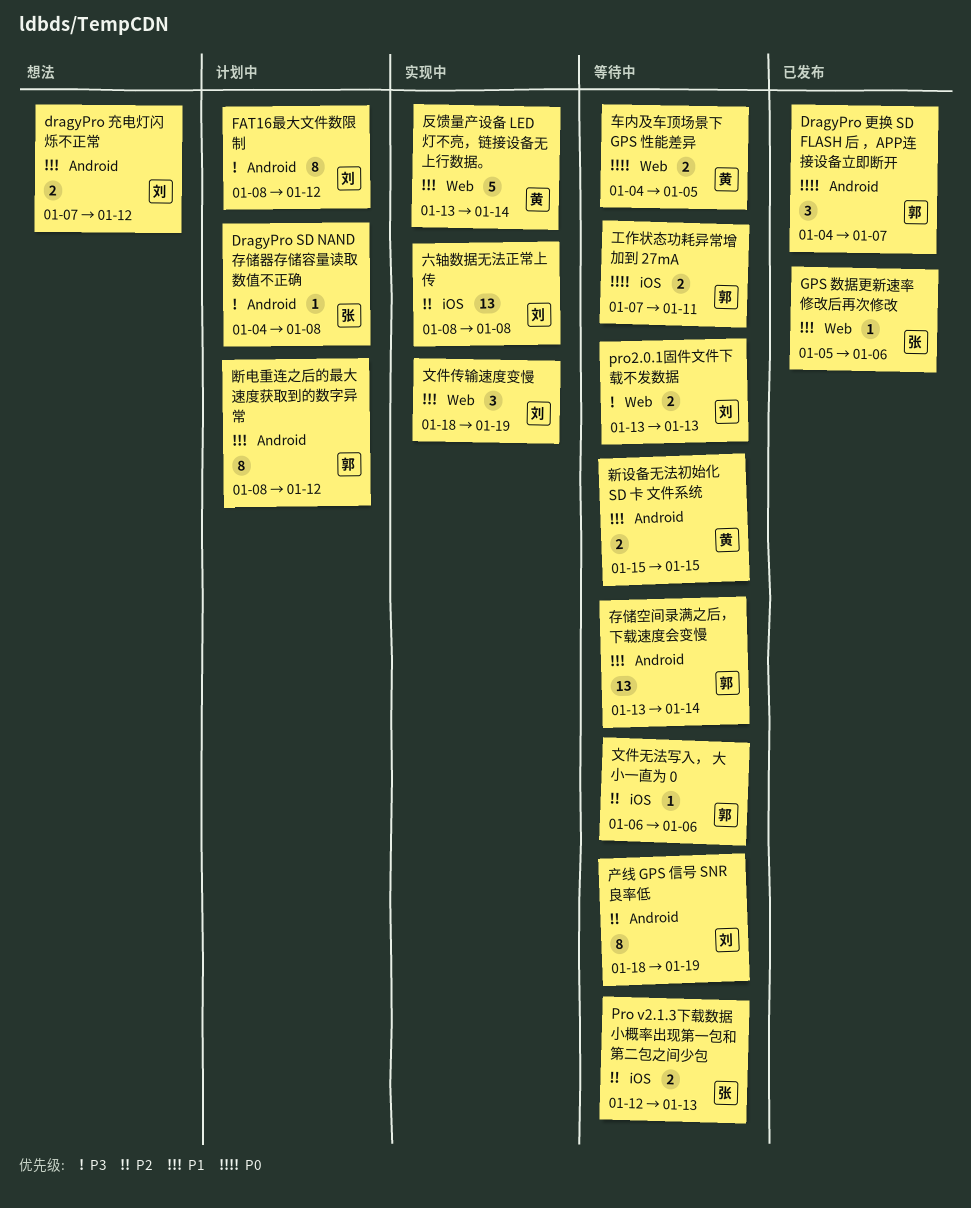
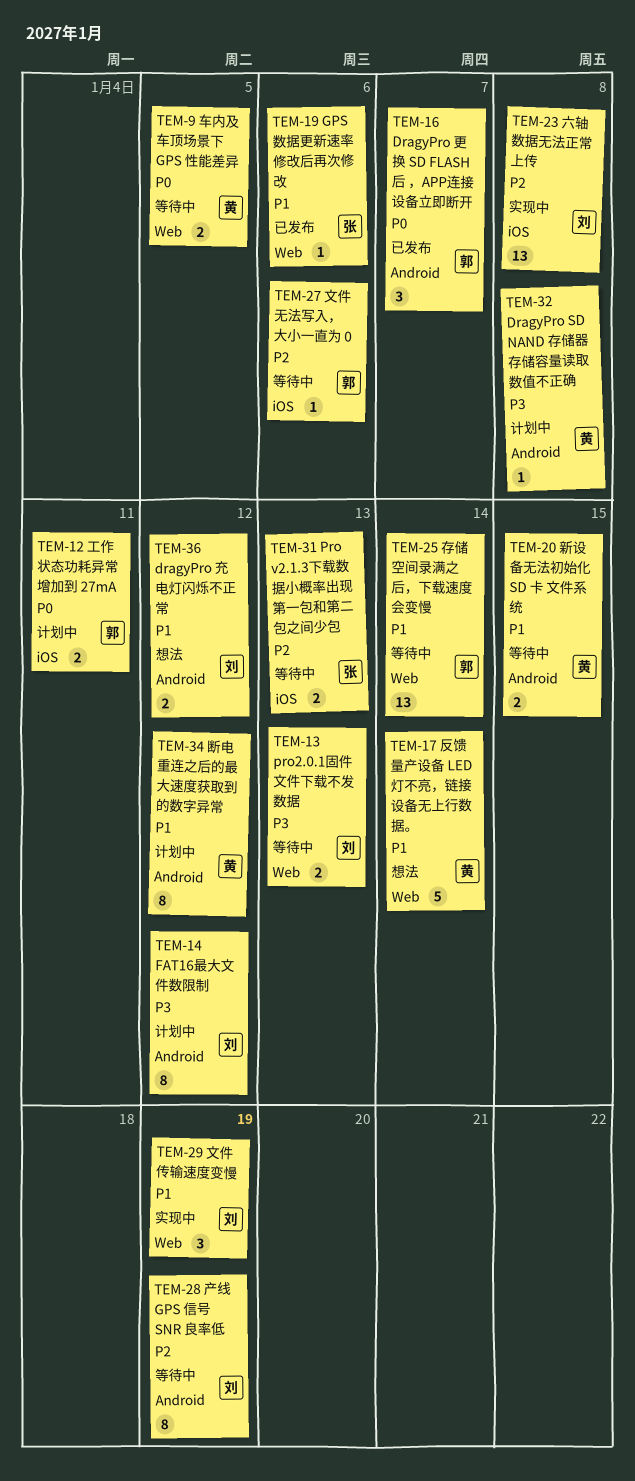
DragyPro SD NAND 存储器存储容量读取数值不正确, owner: 张 -> 黄
反馈量产设备 LED灯不亮，链接设备无上行数据。, status: 实现中 -> 想法
存储空间录满之后，下载速度会变慢, label: Android -> Web
工作状态功耗异常增加到 27mA, status: 等待中 -> 计划中
断电重连之后的最大速度获取到的数字异常, owner: 郭 -> 黄

